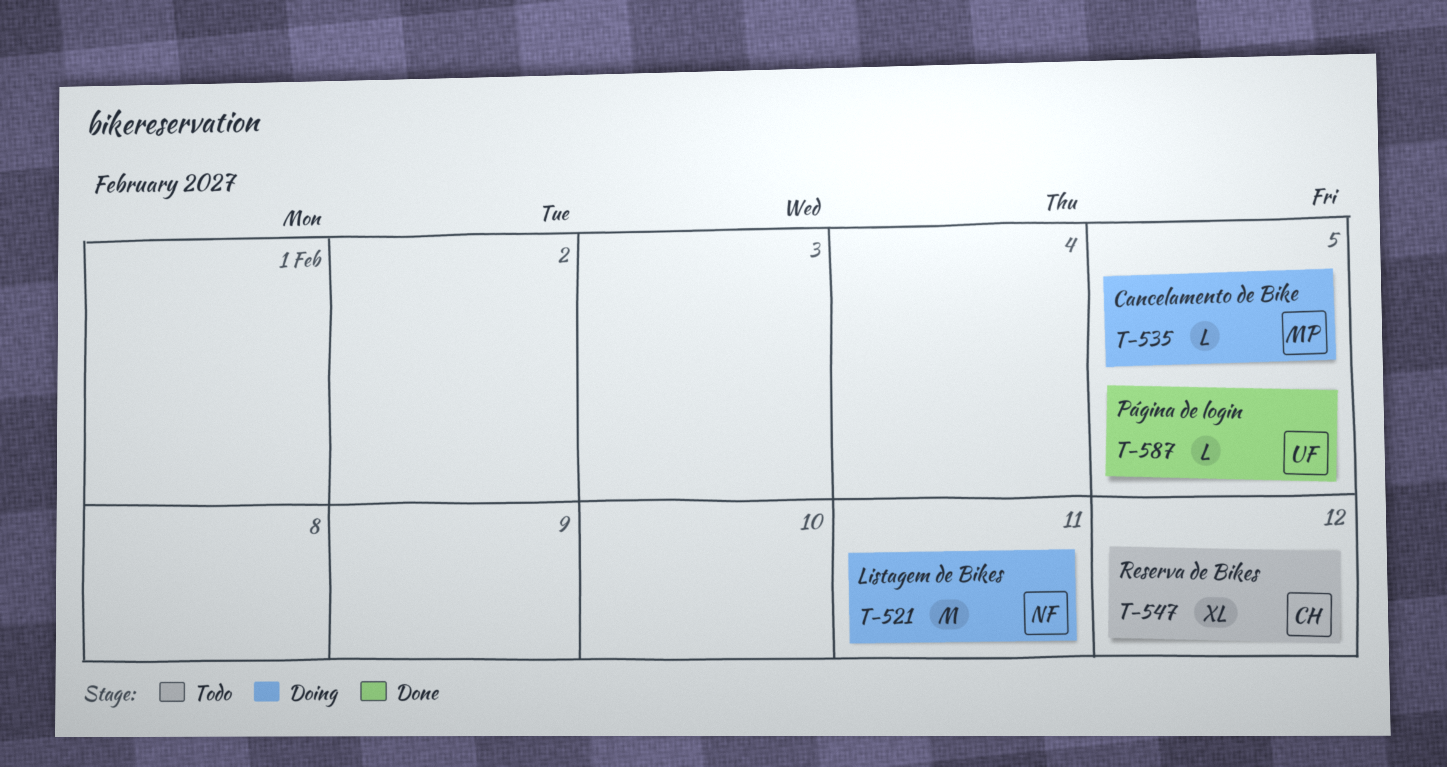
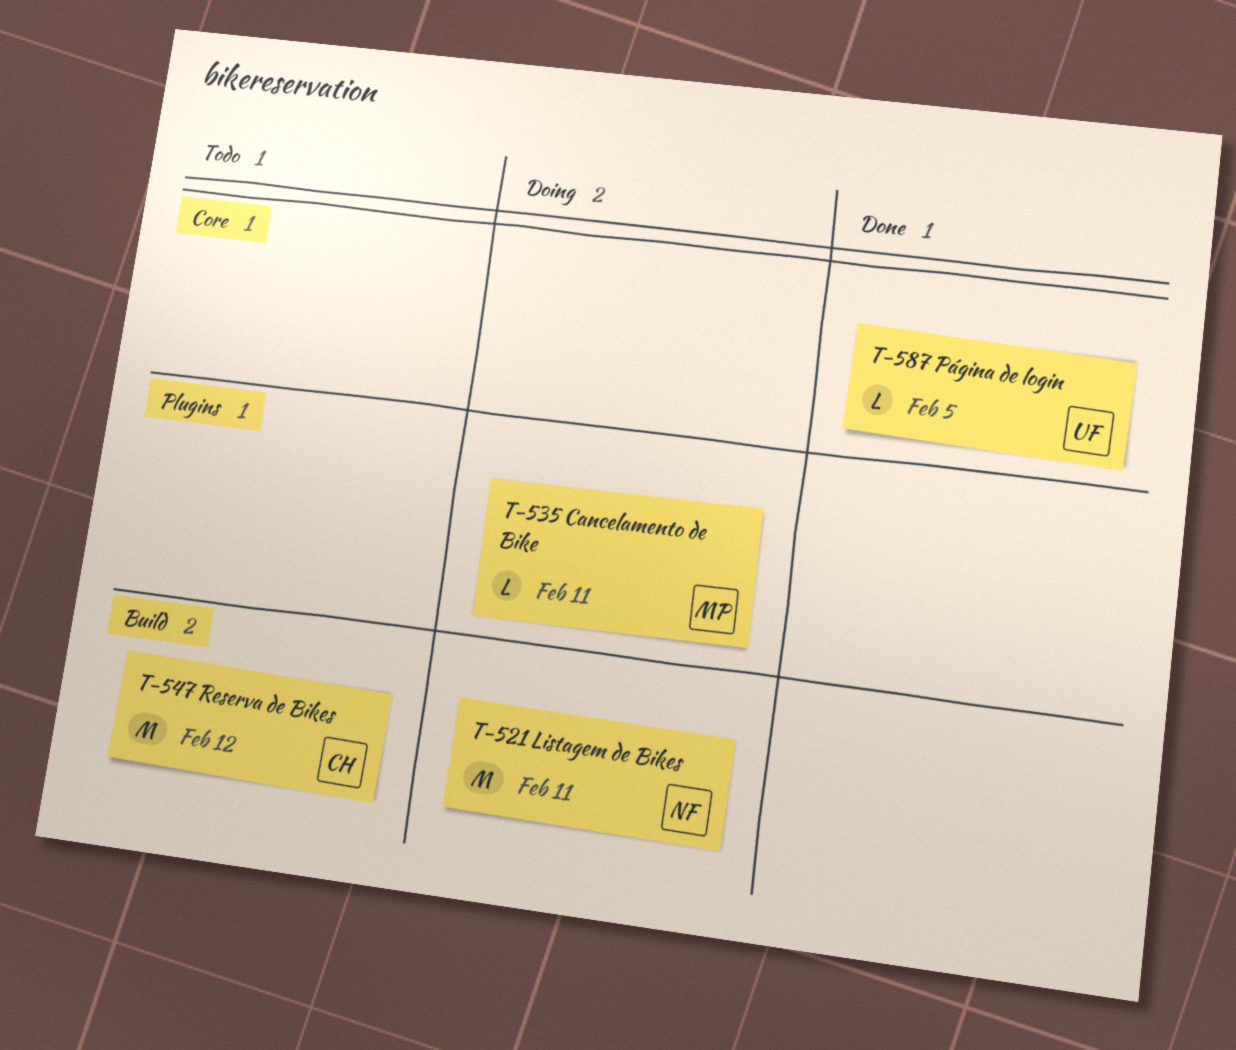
T-535, due: Feb 5 -> Feb 11
T-547, estimate: XL -> M

